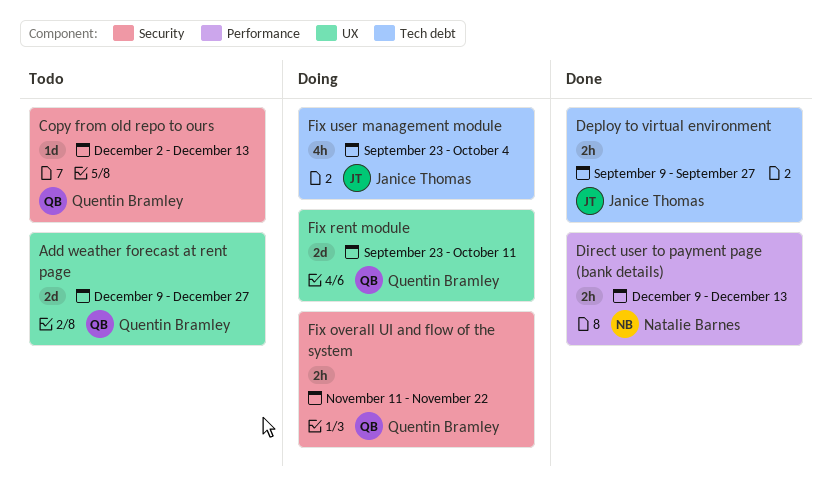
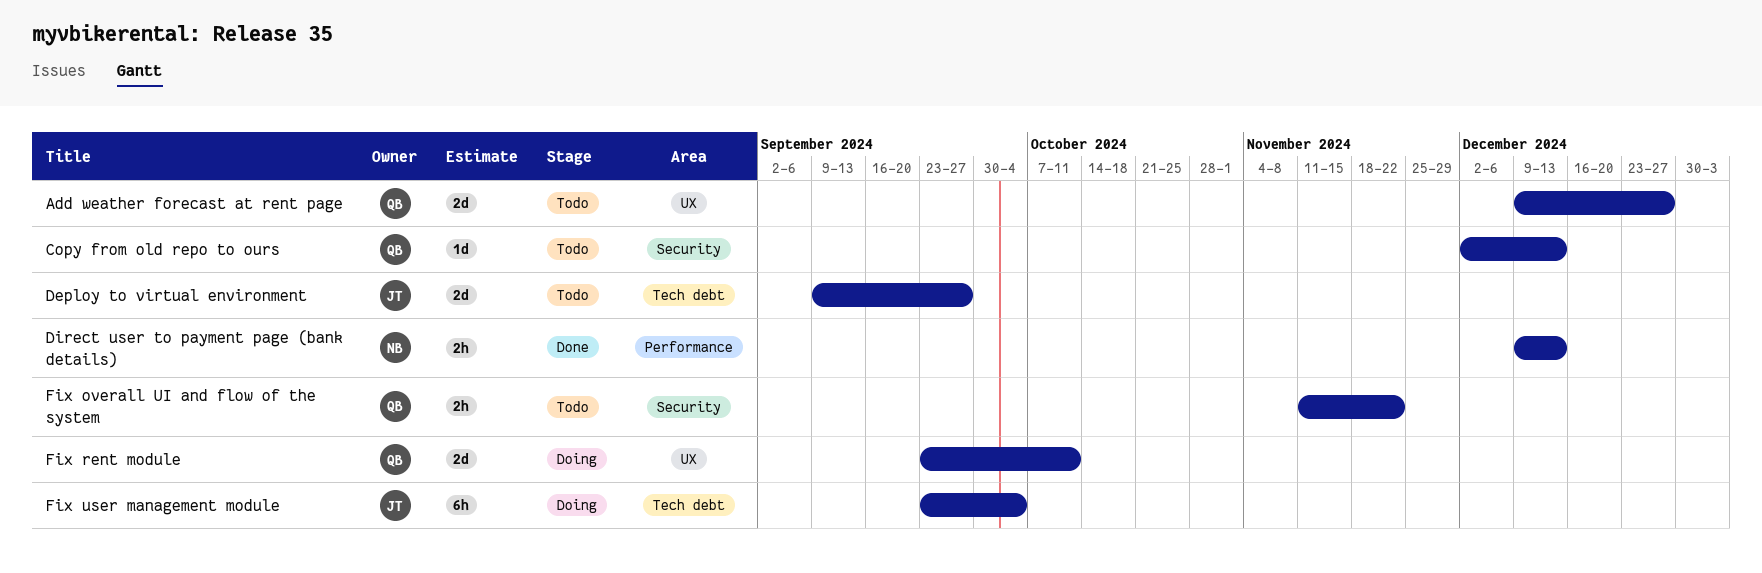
Deploy to virtual environment, status: Done -> Todo
Deploy to virtual environment, estimate: 2h -> 2d
Fix overall UI and flow of the system, status: Doing -> Todo
Fix user management module, estimate: 4h -> 6h

